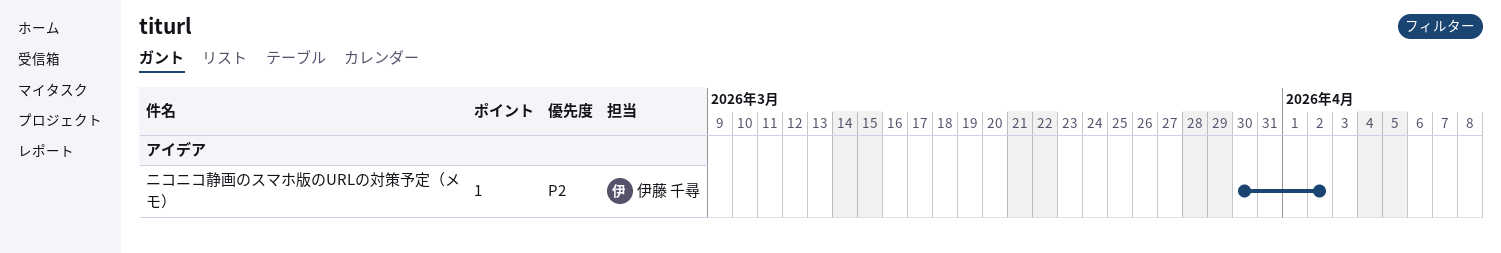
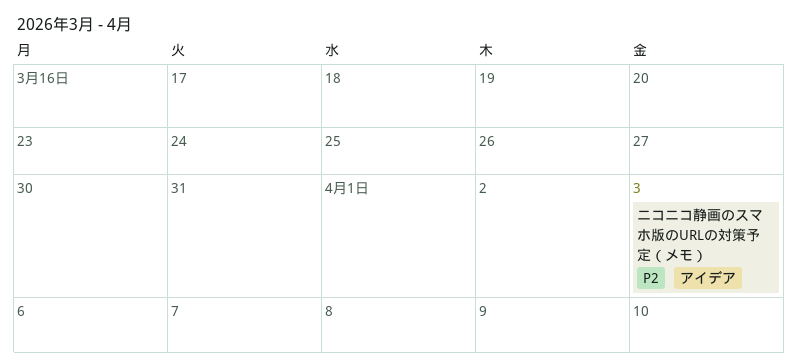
ニコニコ静画のスマホ版のURLの対策予定（メモ）, due: Apr 2 -> Apr 3

